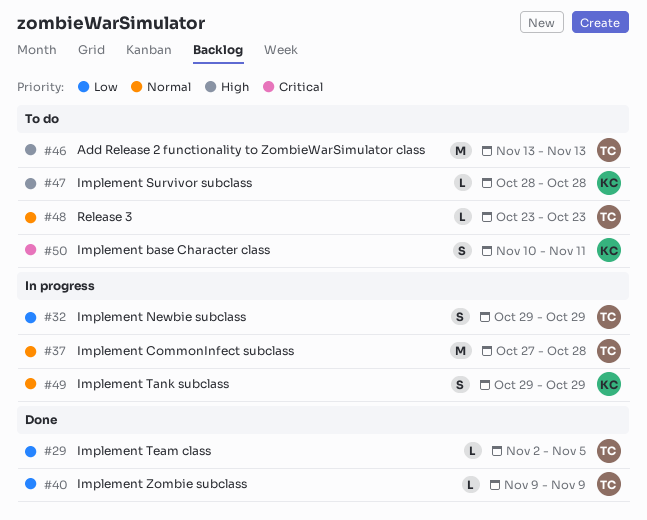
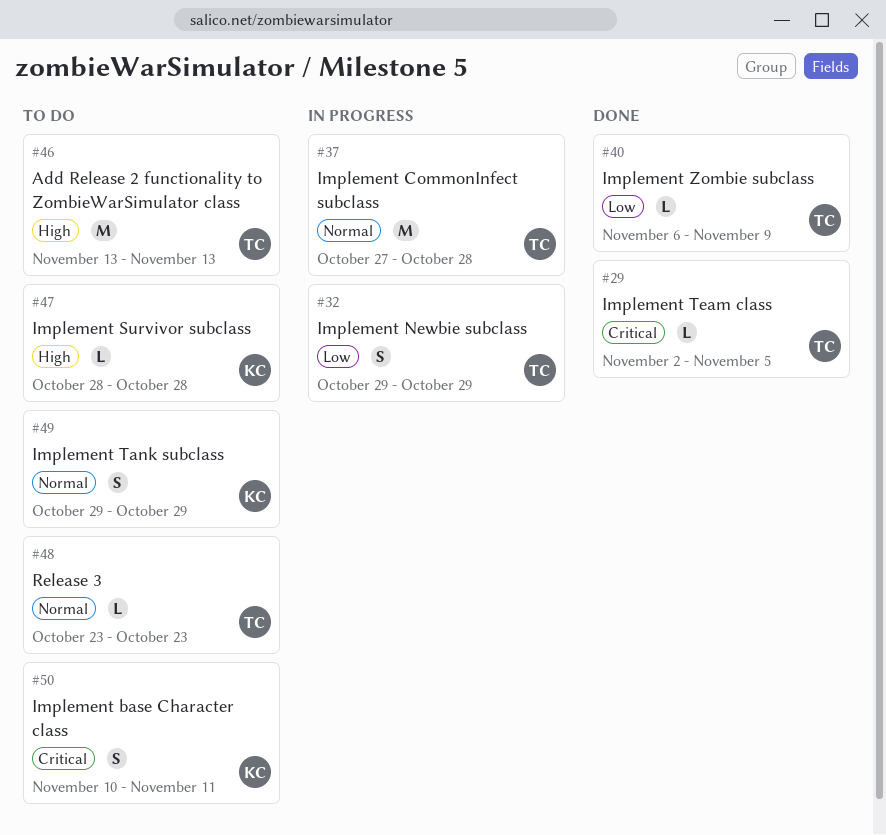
#29, priority: Low -> Critical
#40, start: Nov 9 -> Nov 6
#49, status: In progress -> To do

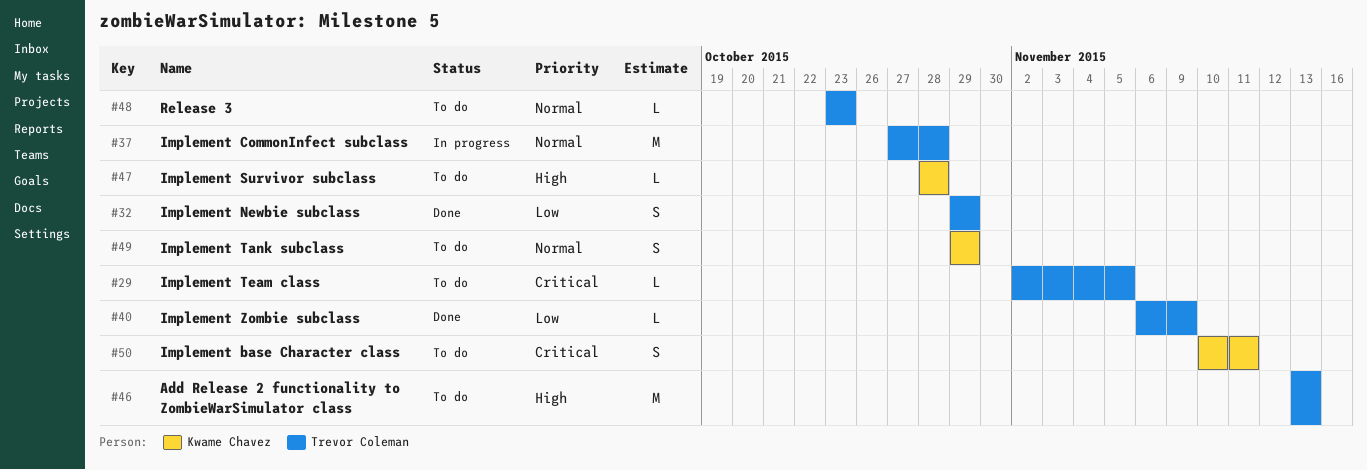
#29, status: Done -> To do
#32, status: In progress -> Done

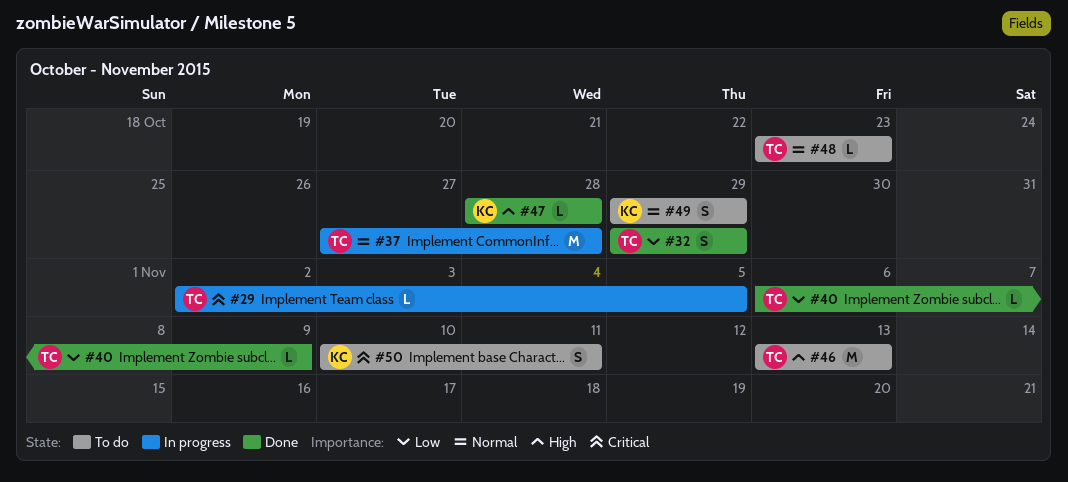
#29, status: To do -> In progress
#47, status: To do -> Done

